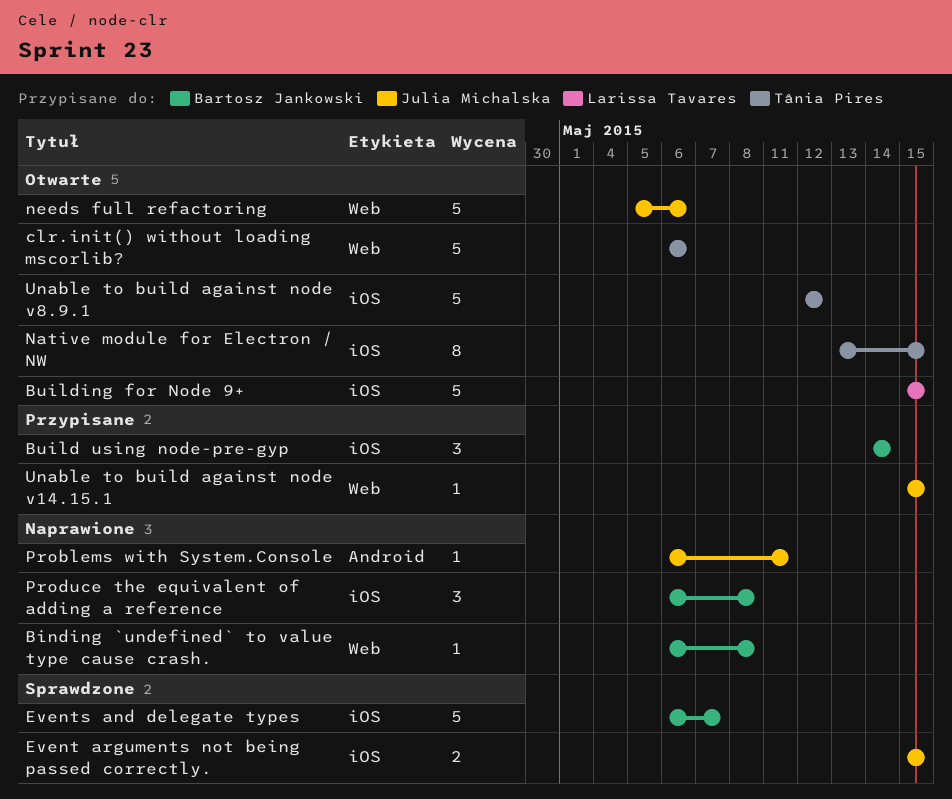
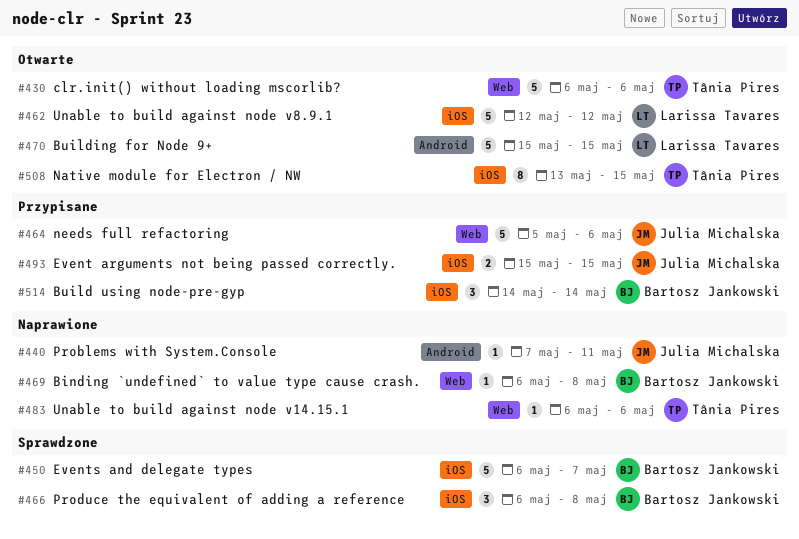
Building for Node 9+, label: iOS -> Android
Event arguments not being passed correctly., status: Sprawdzone -> Przypisane
needs full refactoring, status: Otwarte -> Przypisane
Problems with System.Console, start: May 6 -> May 7
Produce the equivalent of adding a reference, status: Naprawione -> Sprawdzone
Unable to build against node v14.15.1, status: Przypisane -> Naprawione
Unable to build against node v14.15.1, owner: Julia Michalska -> Tânia Pires
Unable to build against node v14.15.1, start: May 15 -> May 6
Unable to build against node v14.15.1, due: May 15 -> May 6
Unable to build against node v8.9.1, owner: Tânia Pires -> Larissa Tavares

